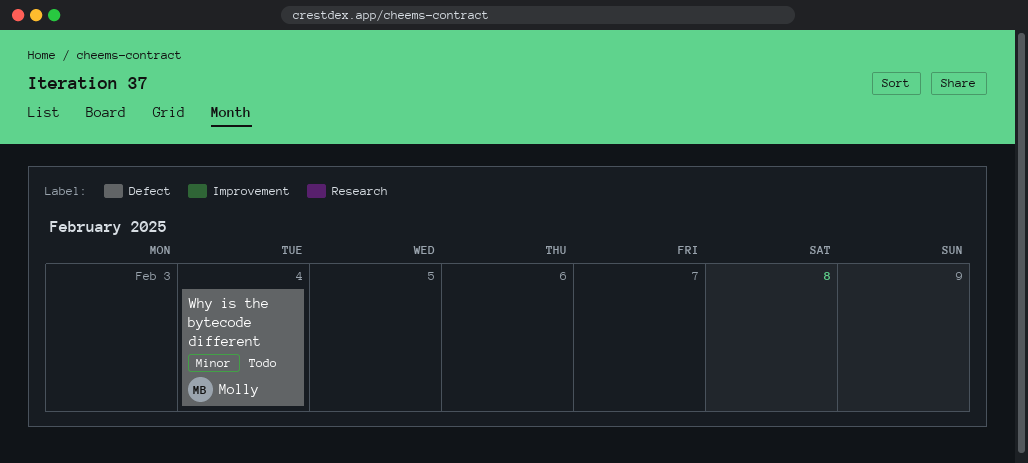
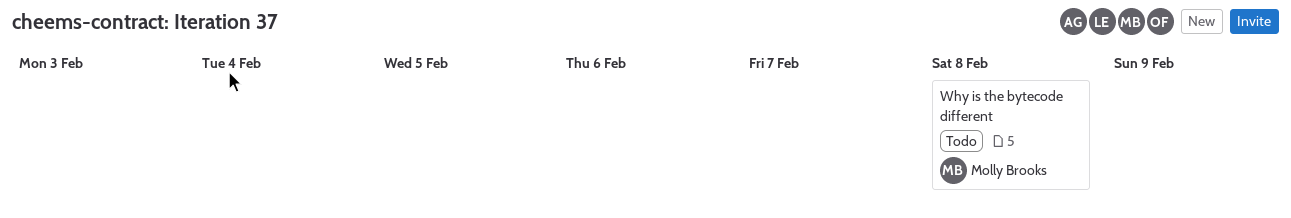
Why is the bytecode different, due: Feb 4 -> Feb 8

